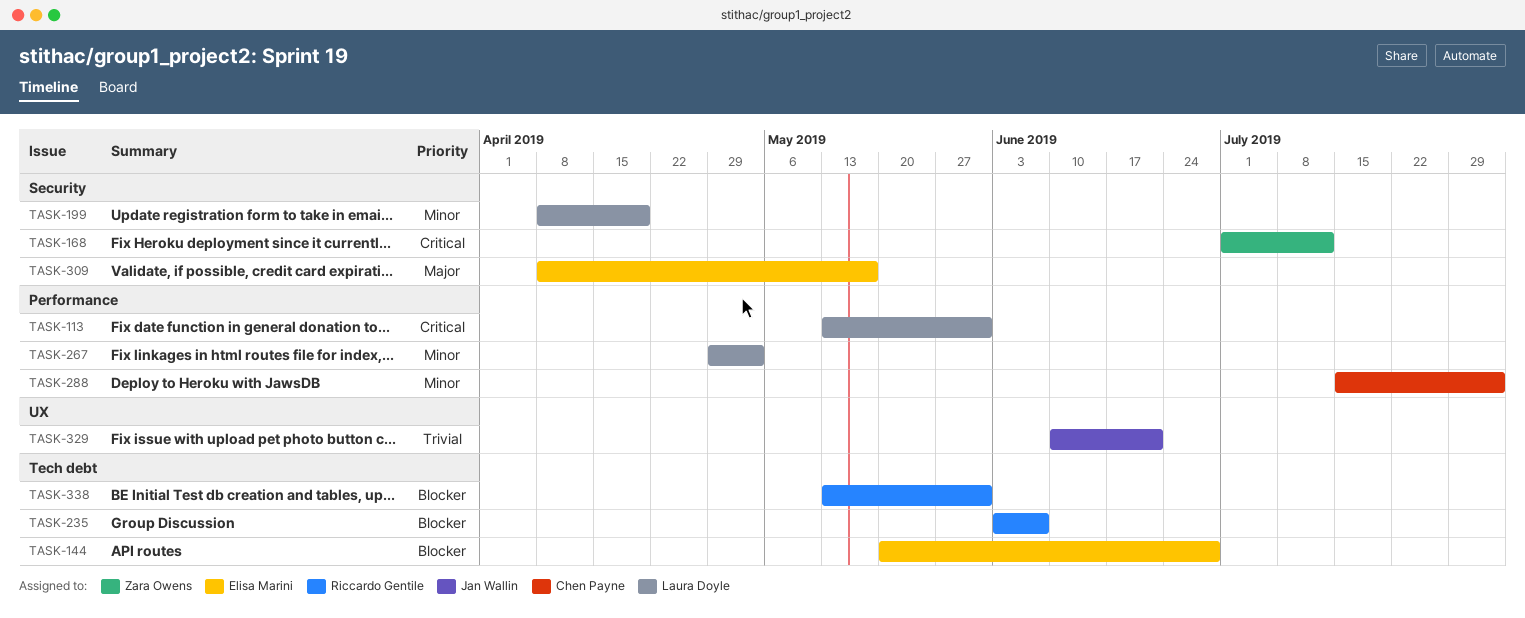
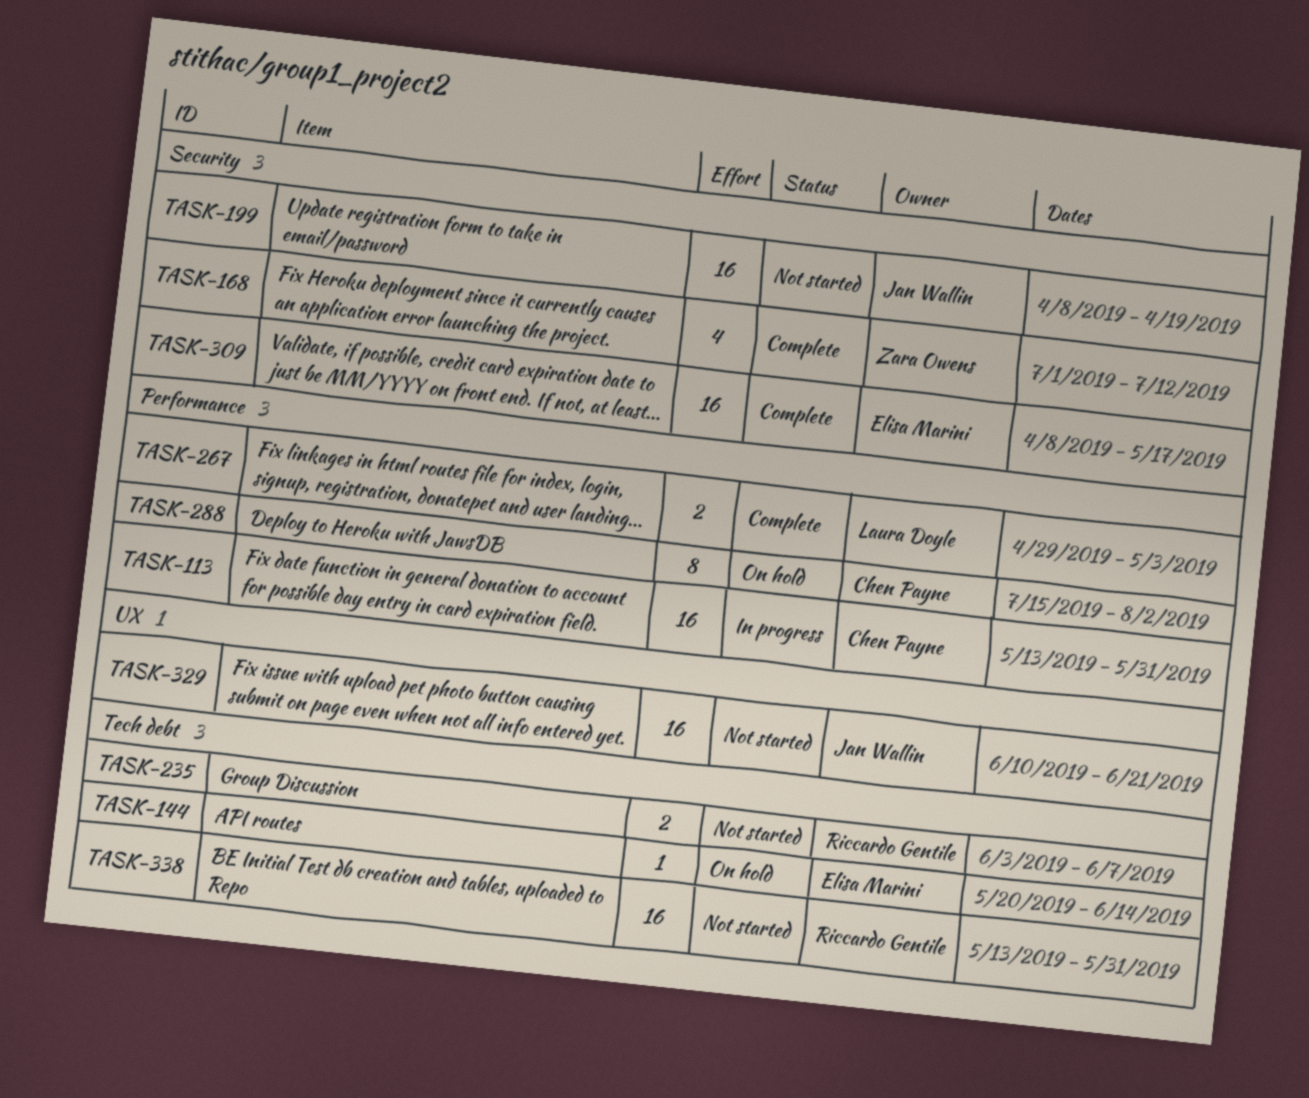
TASK-113, owner: Laura Doyle -> Chen Payne
TASK-144, due: Jun 28 -> Jun 14
TASK-199, owner: Laura Doyle -> Jan Wallin

